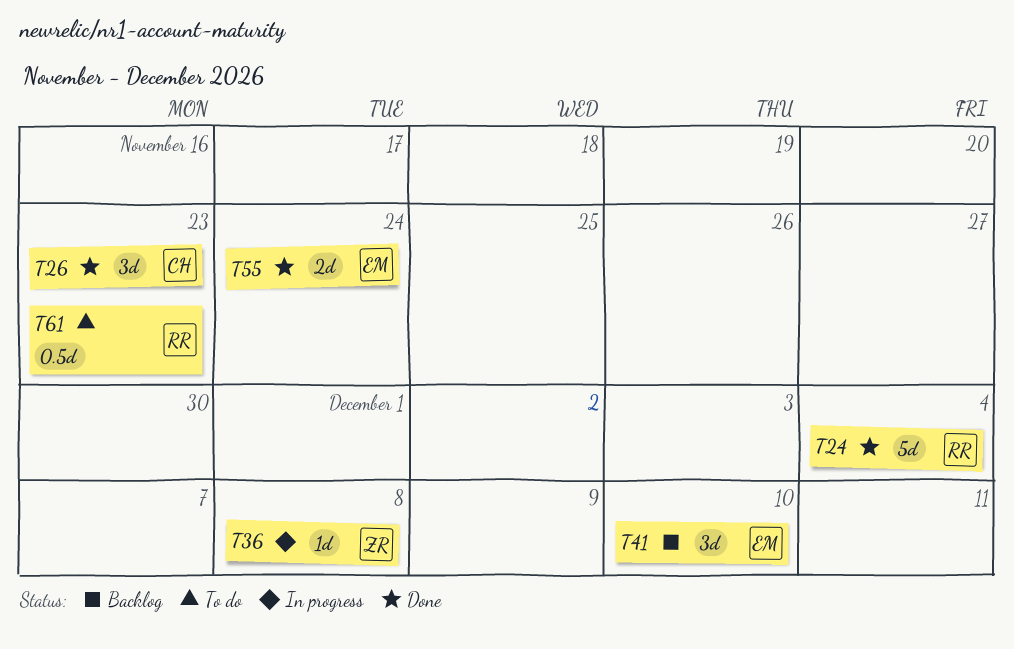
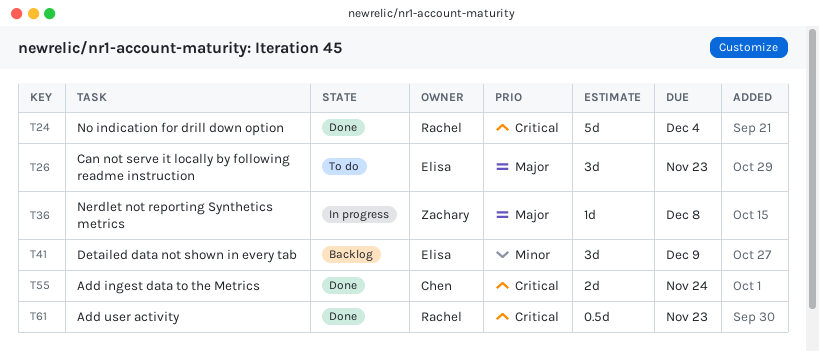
T26, status: Done -> To do
T26, owner: Chen -> Elisa
T41, due: Dec 10 -> Dec 9
T55, owner: Elisa -> Chen
T61, status: To do -> Done

